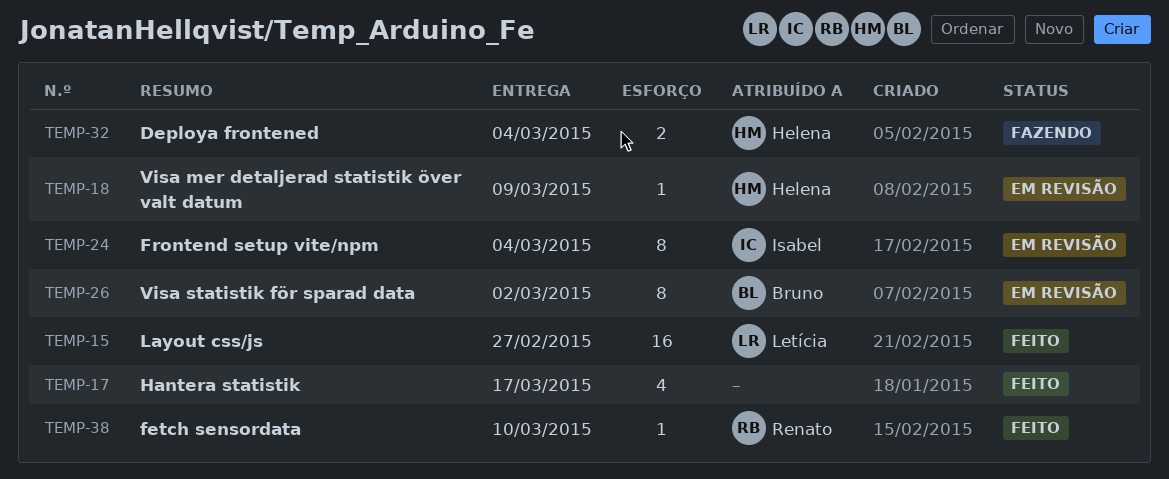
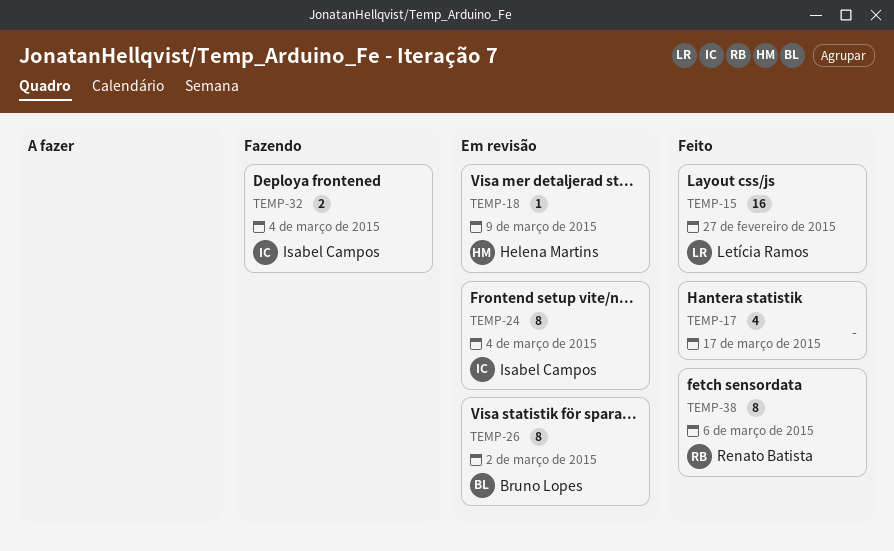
TEMP-32, owner: Helena Martins -> Isabel Campos
TEMP-38, estimate: 1 -> 8
TEMP-38, due: Mar 10 -> Mar 6

